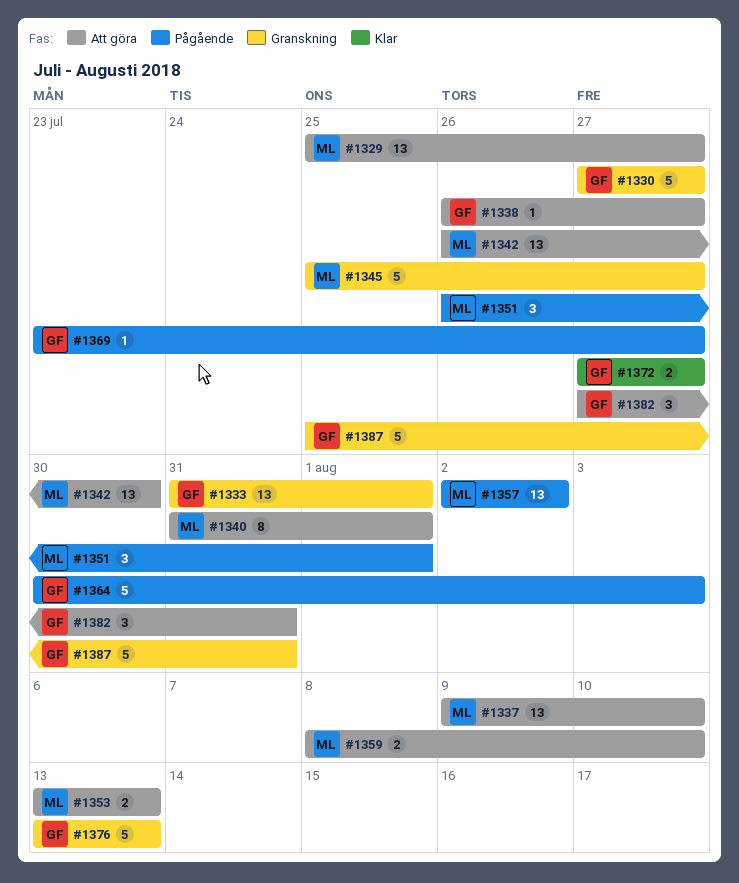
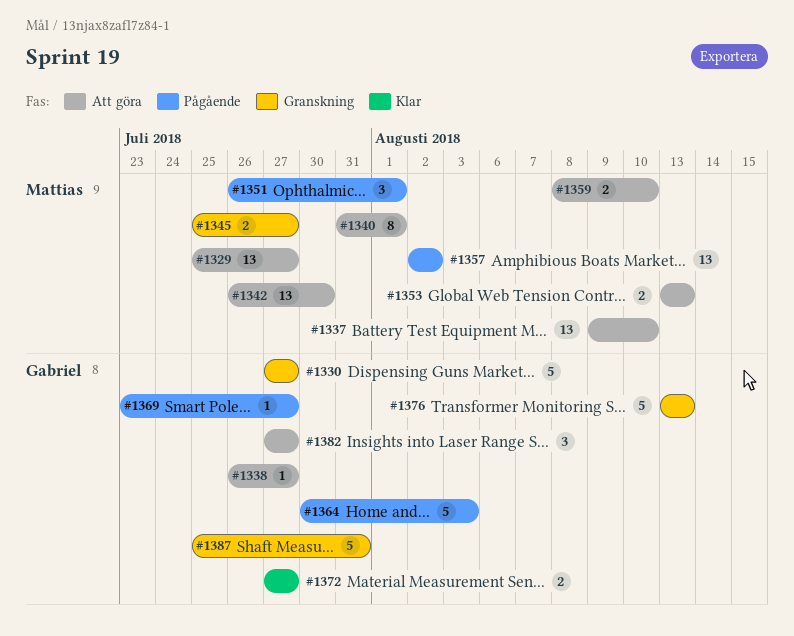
#1333: present -> none
#1345, estimate: 5 -> 2
#1382, due: Jul 31 -> Jul 27

